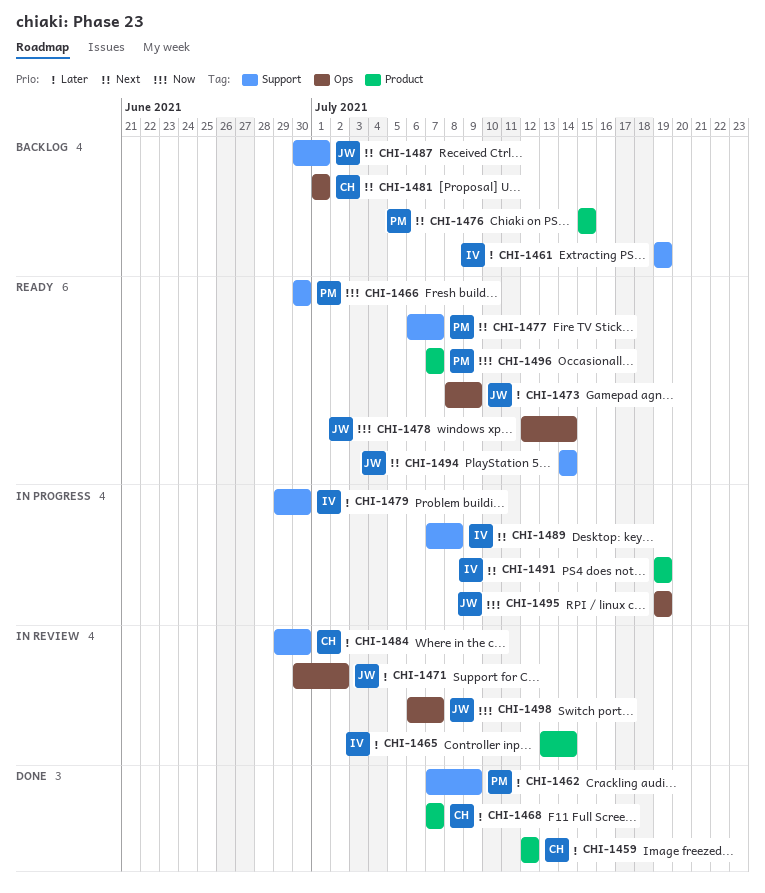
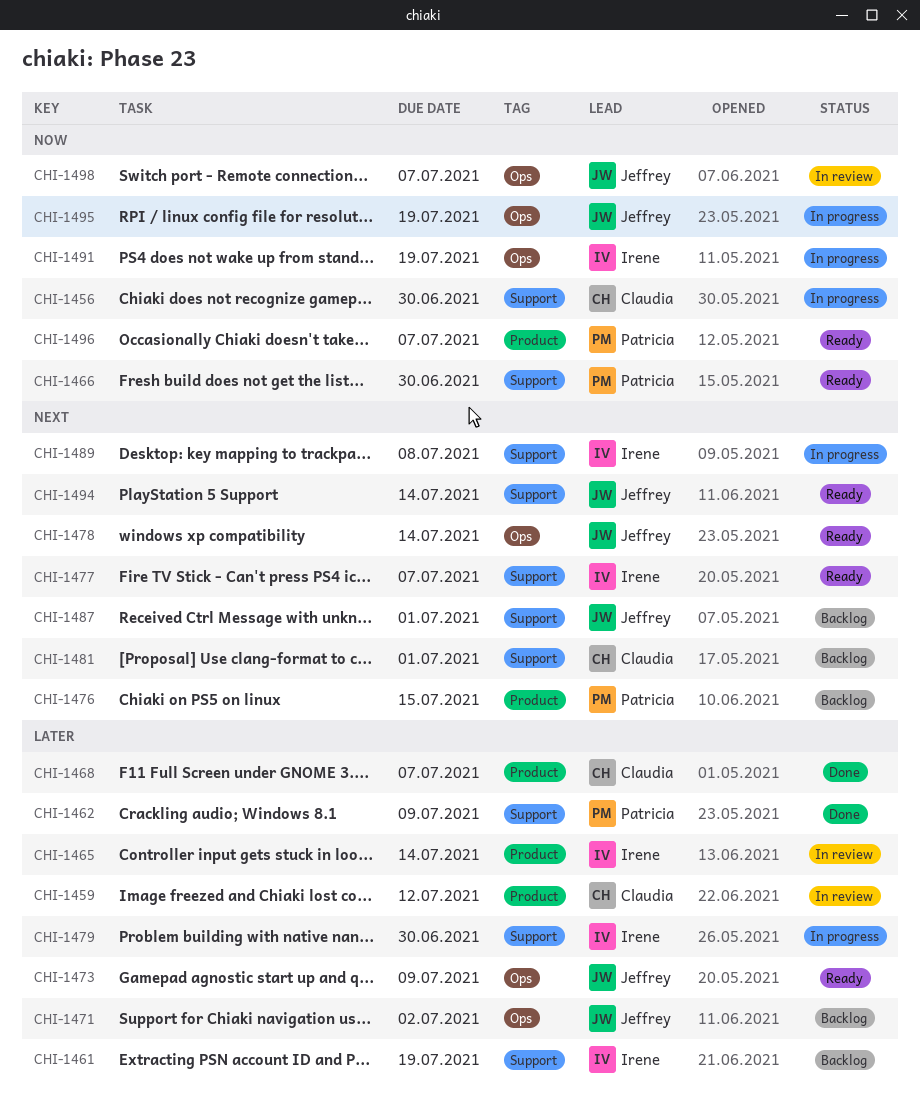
CHI-1456: none -> present
CHI-1459, status: Done -> In review
CHI-1471, status: In review -> Backlog
CHI-1477, owner: Patricia -> Irene
CHI-1478, priority: Now -> Next
CHI-1481, label: Ops -> Support
CHI-1484: present -> none
CHI-1491, priority: Next -> Now
CHI-1491, label: Product -> Ops

